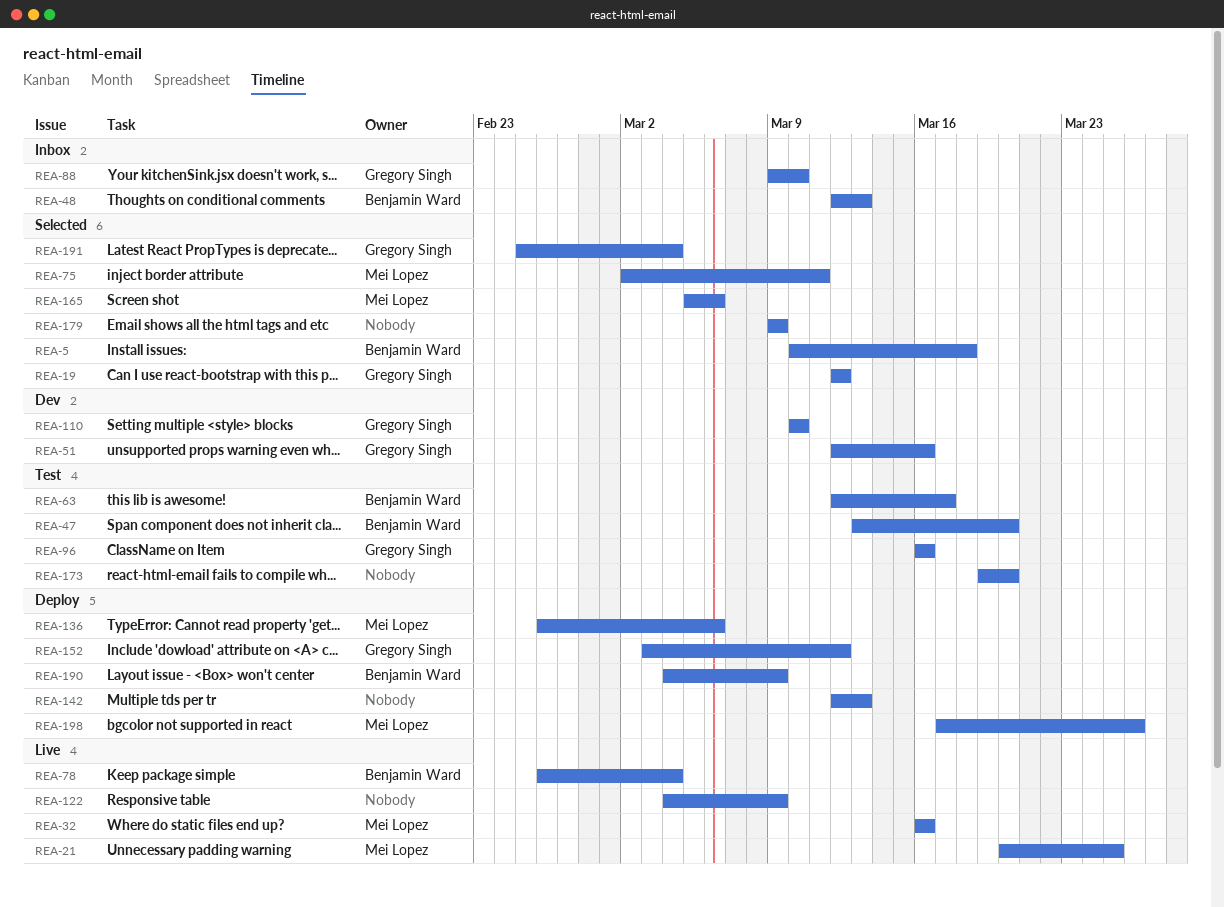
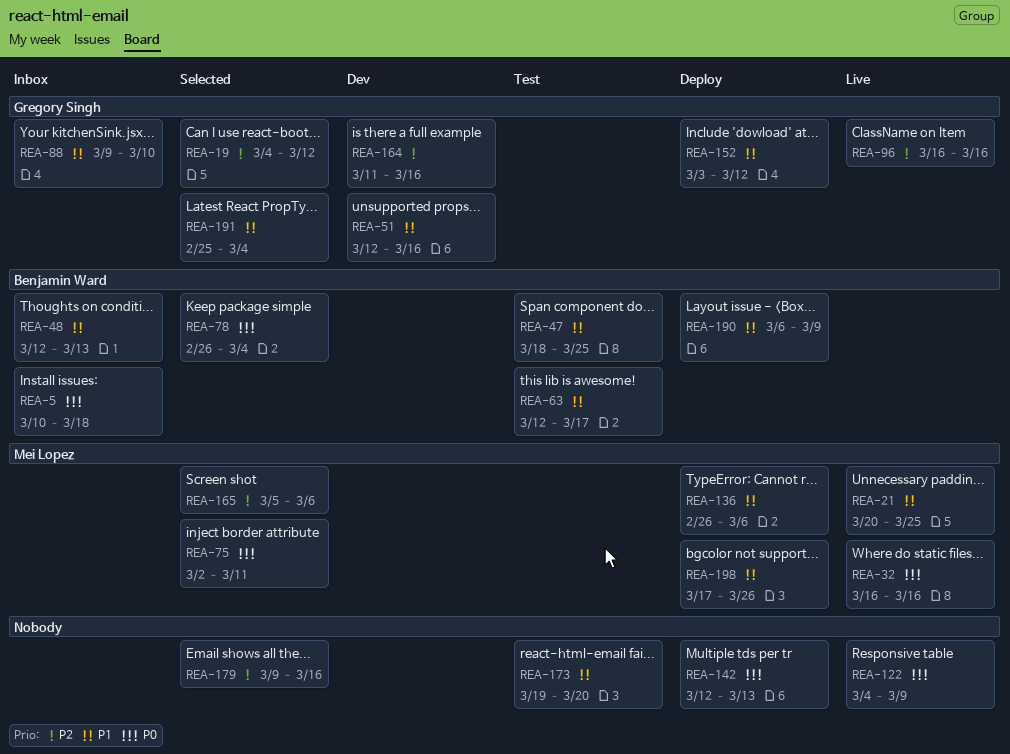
REA-5, status: Selected -> Inbox
REA-19, start: Mar 12 -> Mar 4
REA-47, start: Mar 13 -> Mar 18
REA-47, due: Mar 20 -> Mar 25
REA-78, status: Live -> Selected
REA-96, status: Test -> Live
REA-110: present -> none
REA-164: none -> present
REA-179, due: Mar 9 -> Mar 16
REA-190, start: Mar 4 -> Mar 6

